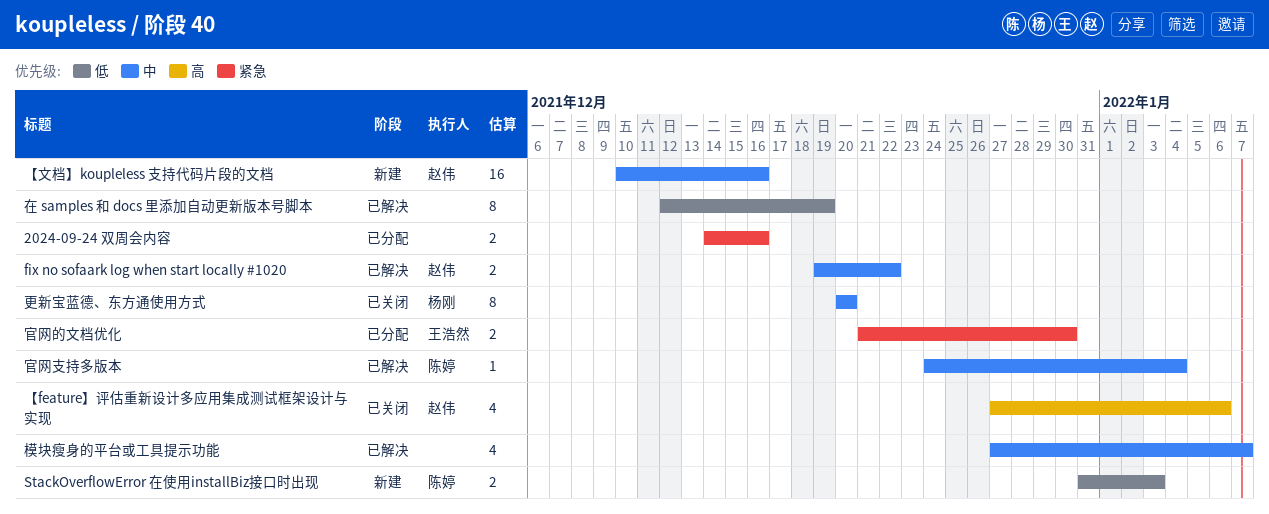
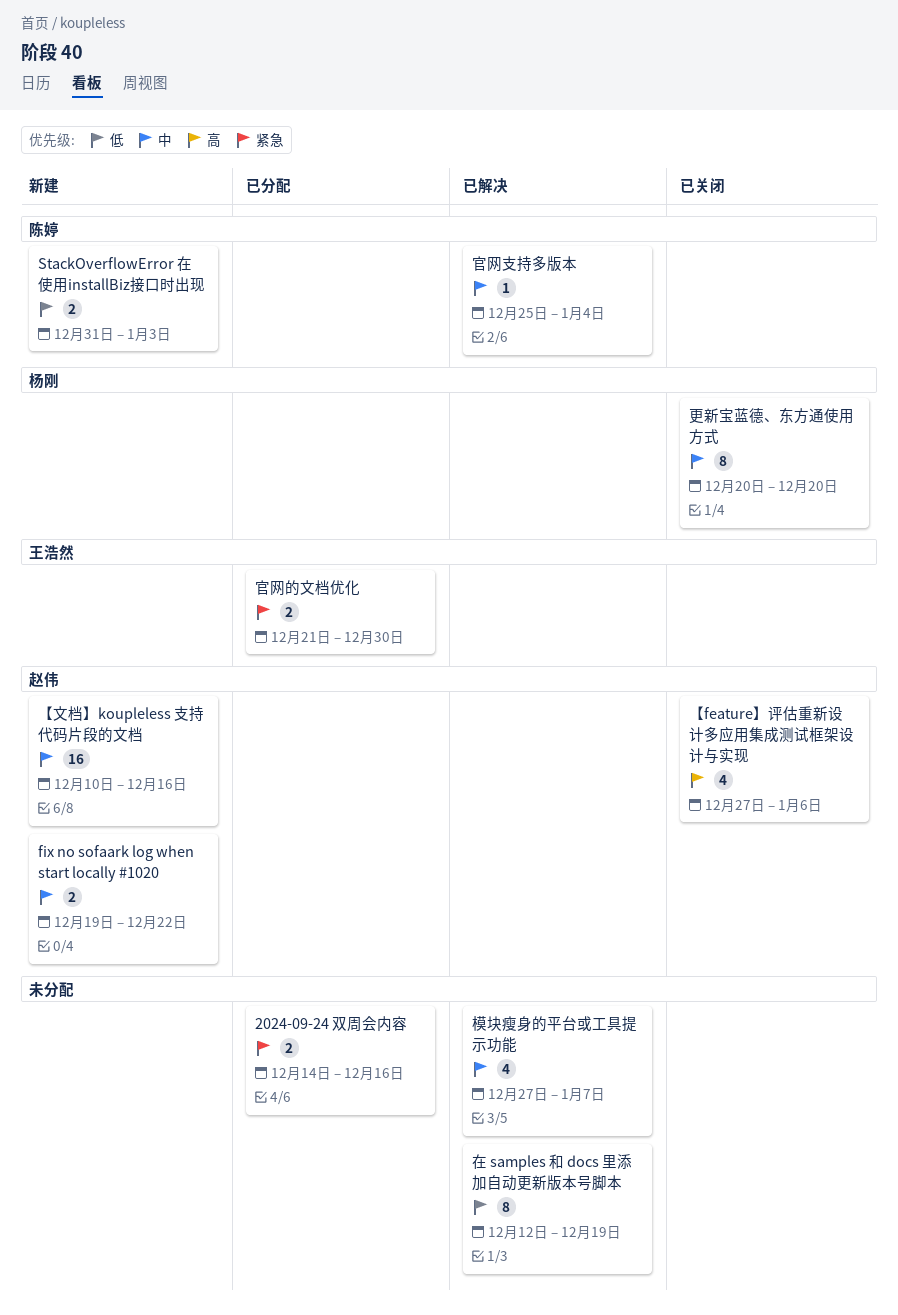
fix no sofaark log when start locally #1020, status: 已解决 -> 新建
官网支持多版本, start: Dec 24 -> Dec 25

